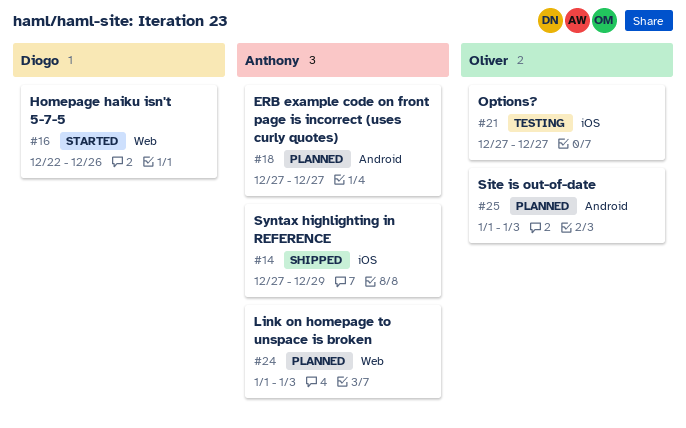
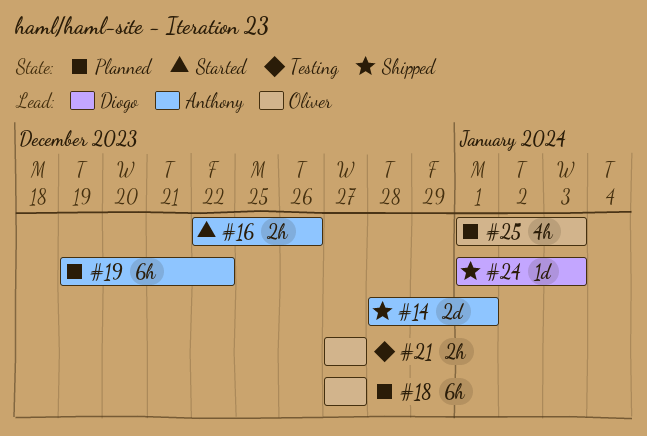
#14, start: Dec 27 -> Dec 28
#14, due: Dec 29 -> Jan 1
#16, owner: Diogo -> Anthony
#18, owner: Anthony -> Oliver
#19: none -> present
#24, status: Planned -> Shipped
#24, owner: Anthony -> Diogo

